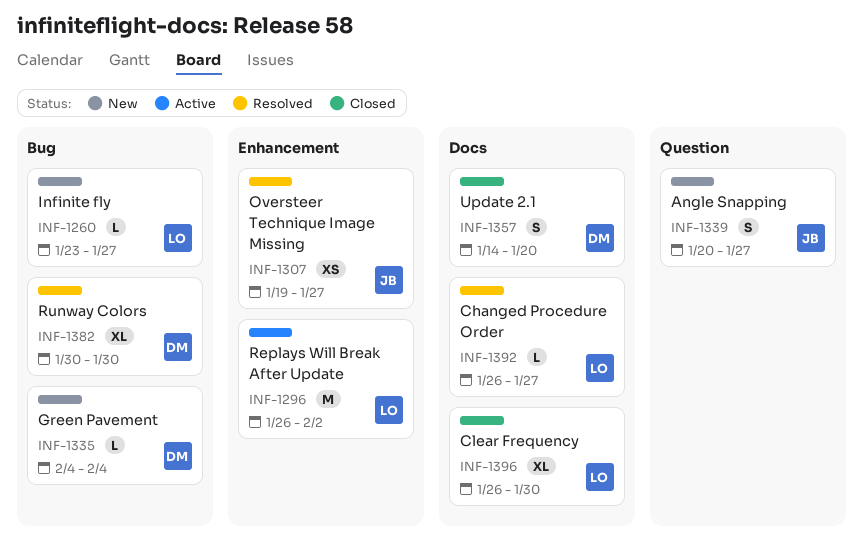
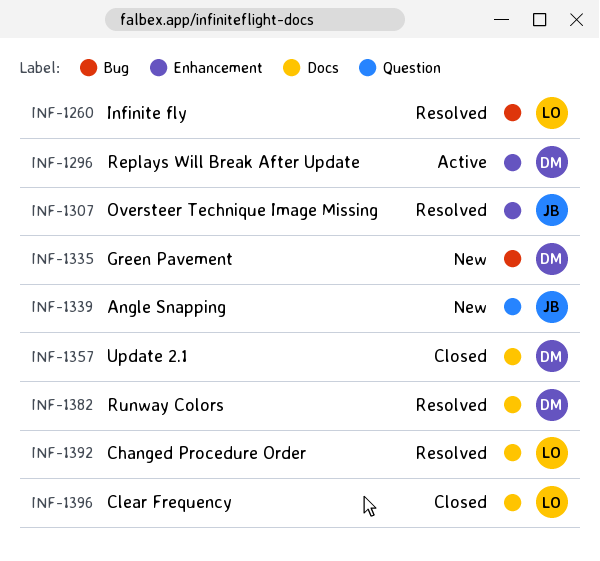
INF-1260, status: New -> Resolved
INF-1296, owner: LO -> DM
INF-1382, label: Bug -> Docs

